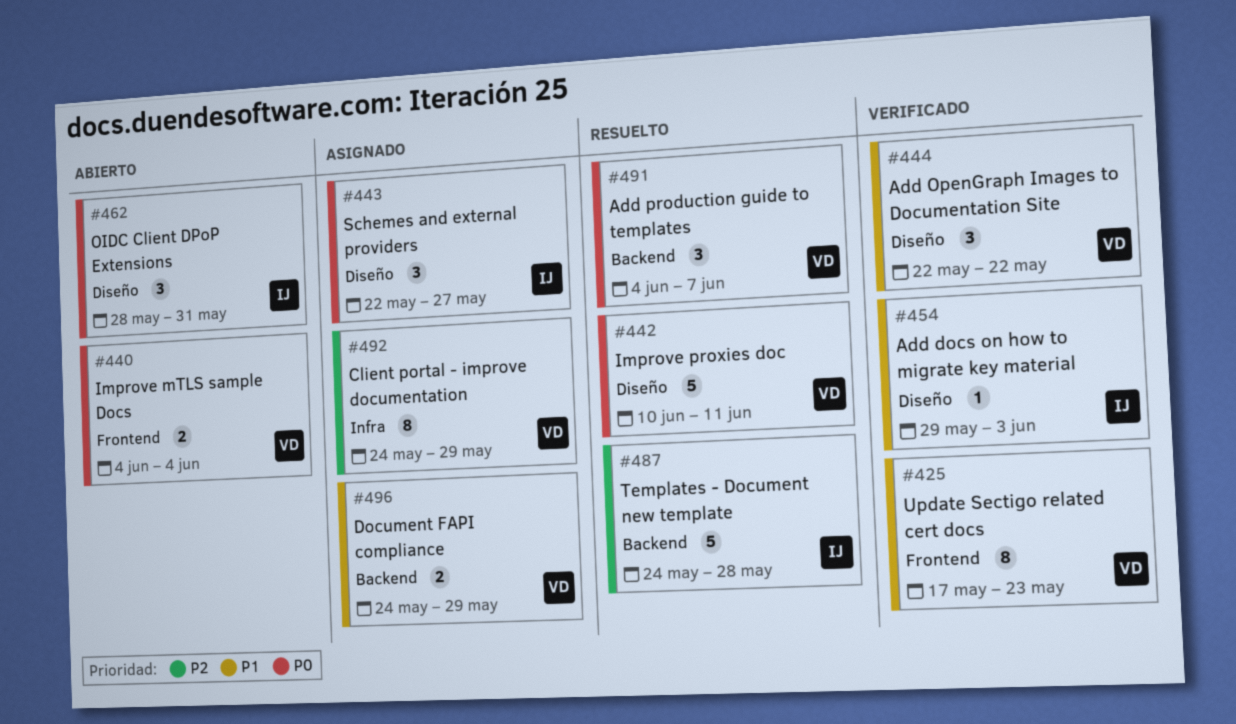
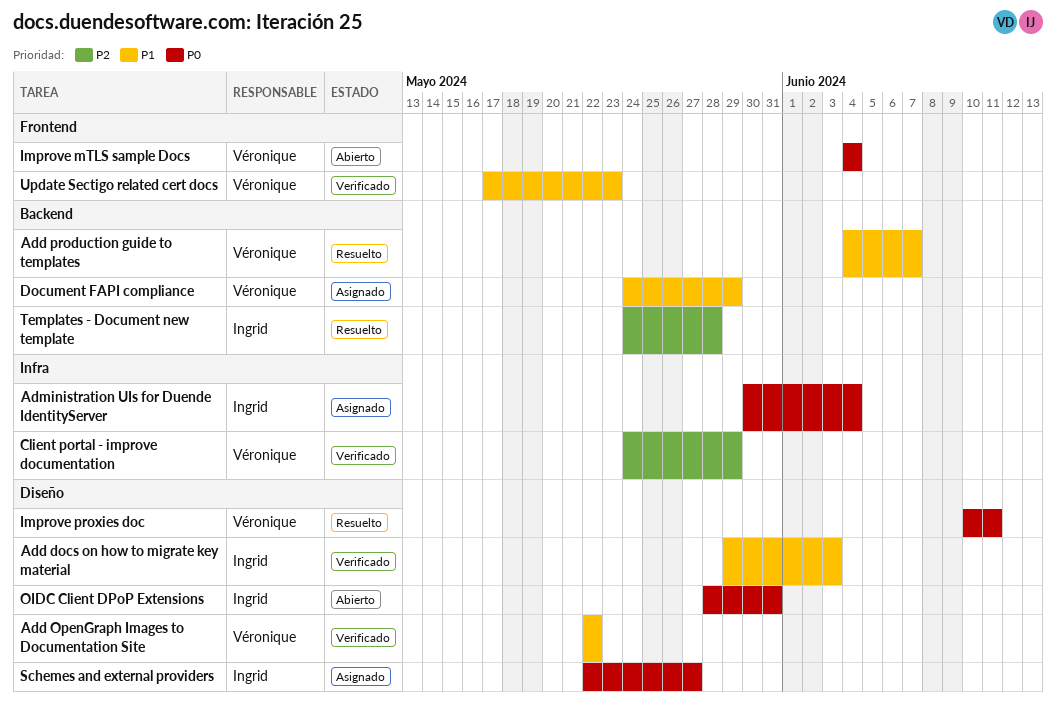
Add production guide to templates, priority: P0 -> P1
Administration UIs for Duende IdentityServer: none -> present
Client portal - improve documentation, status: Asignado -> Verificado

